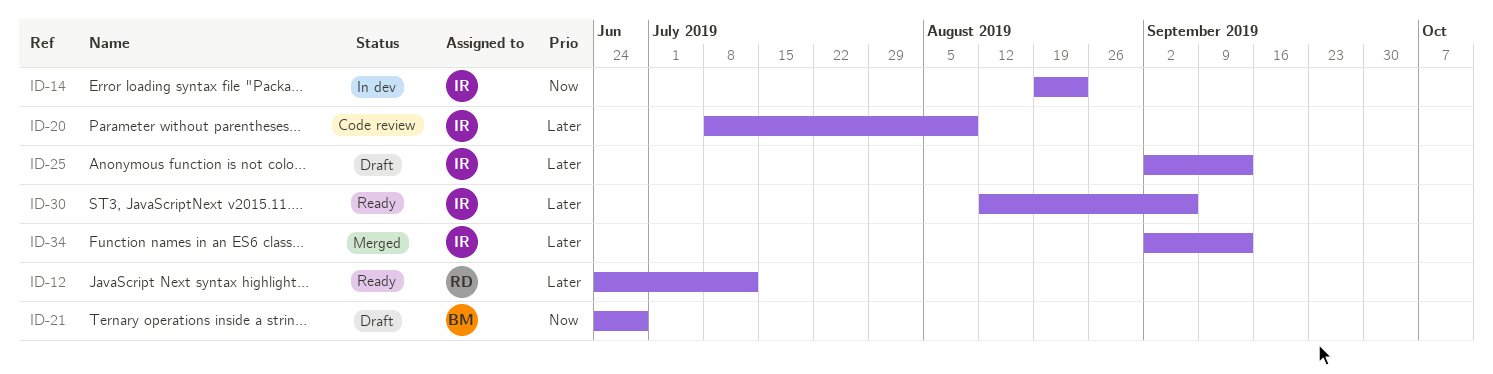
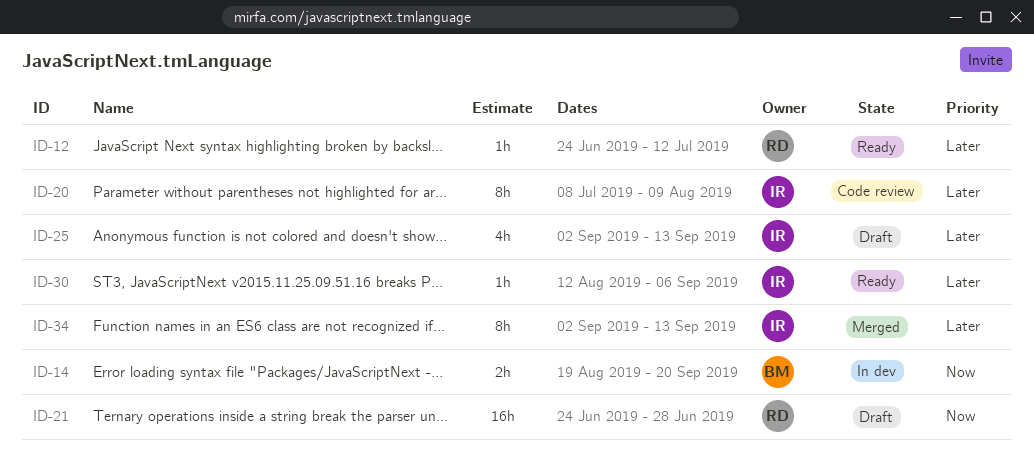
ID-14, owner: IR -> BM
ID-14, due: Aug 23 -> Sep 20
ID-21, owner: BM -> RD

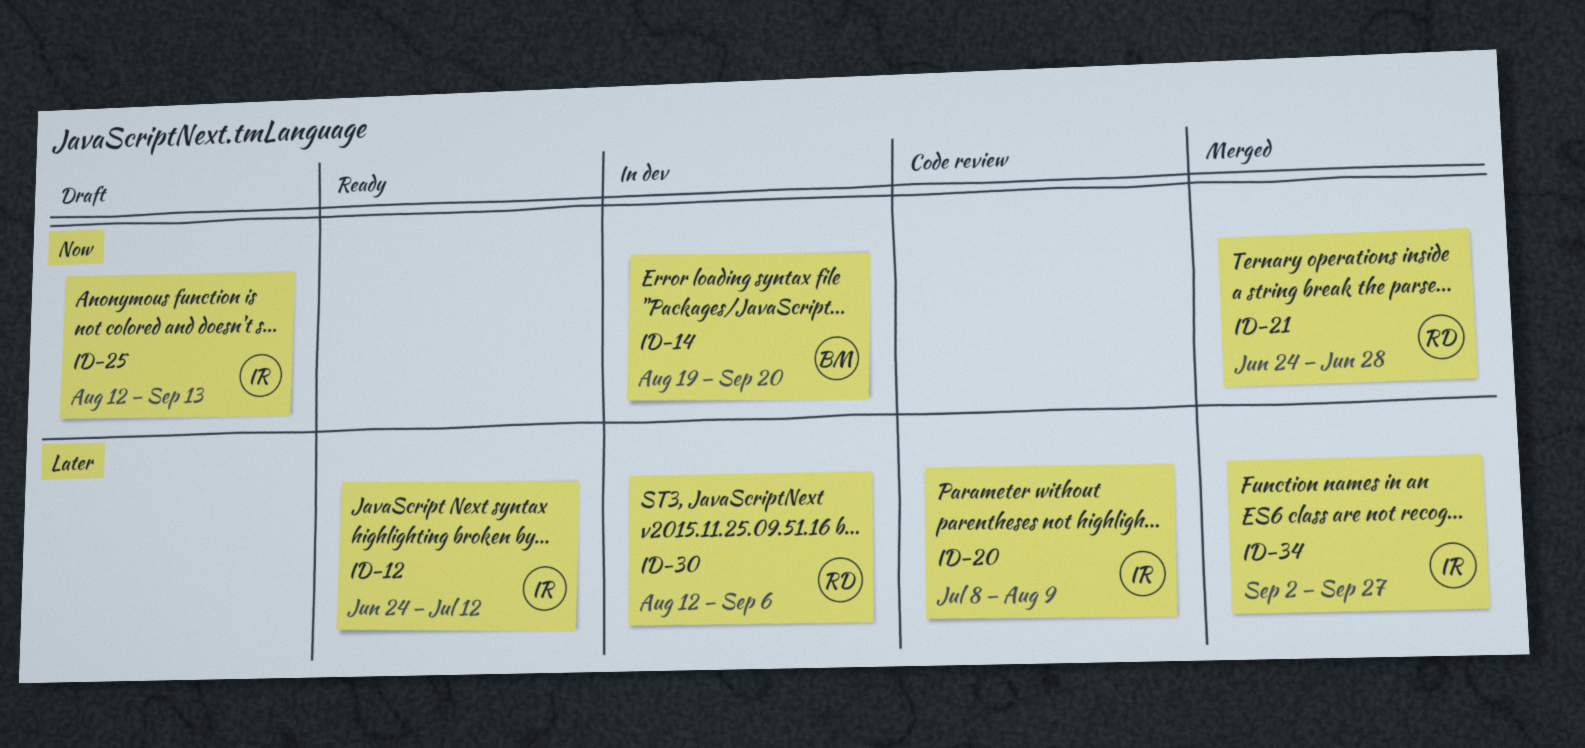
ID-12, owner: RD -> IR
ID-21, status: Draft -> Merged
ID-25, priority: Later -> Now
ID-25, start: Sep 2 -> Aug 12
ID-30, status: Ready -> In dev
ID-30, owner: IR -> RD
ID-34, due: Sep 13 -> Sep 27

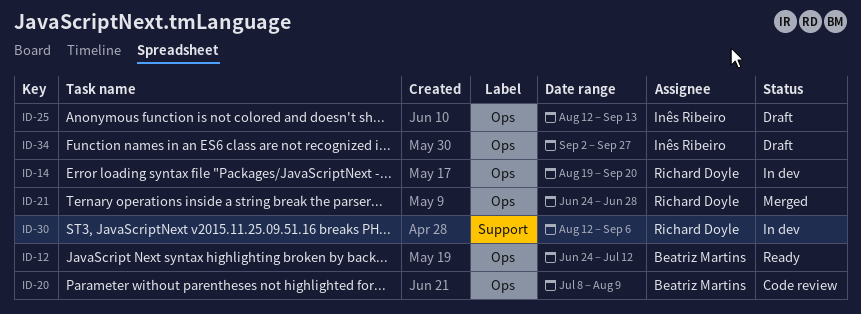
ID-12, owner: Inês Ribeiro -> Beatriz Martins
ID-14, owner: Beatriz Martins -> Richard Doyle
ID-20, owner: Inês Ribeiro -> Beatriz Martins
ID-34, status: Merged -> Draft

